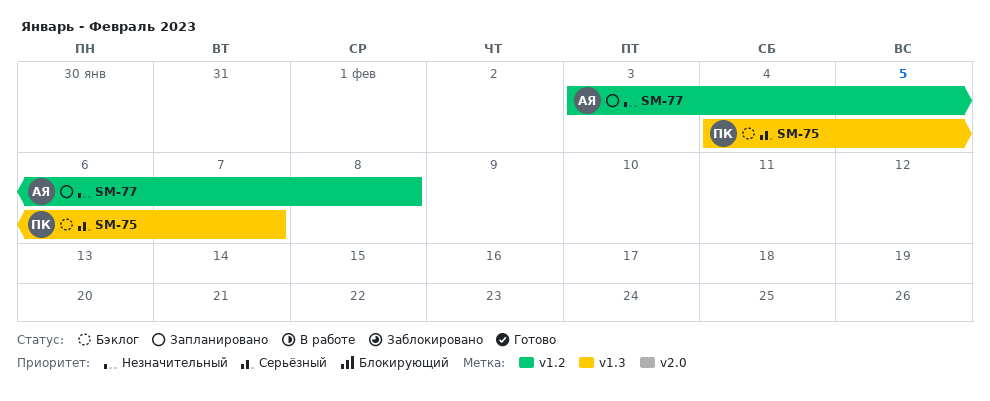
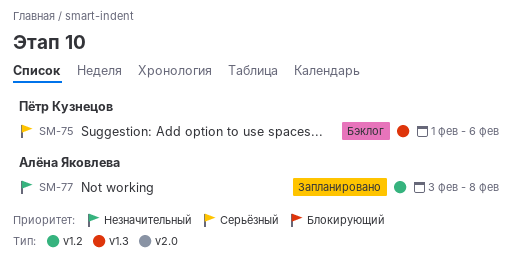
SM-75, start: Feb 4 -> Feb 1
SM-75, due: Feb 7 -> Feb 6

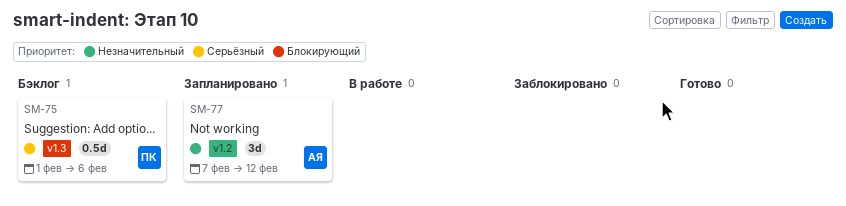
SM-77, start: Feb 3 -> Feb 7
SM-77, due: Feb 8 -> Feb 12

